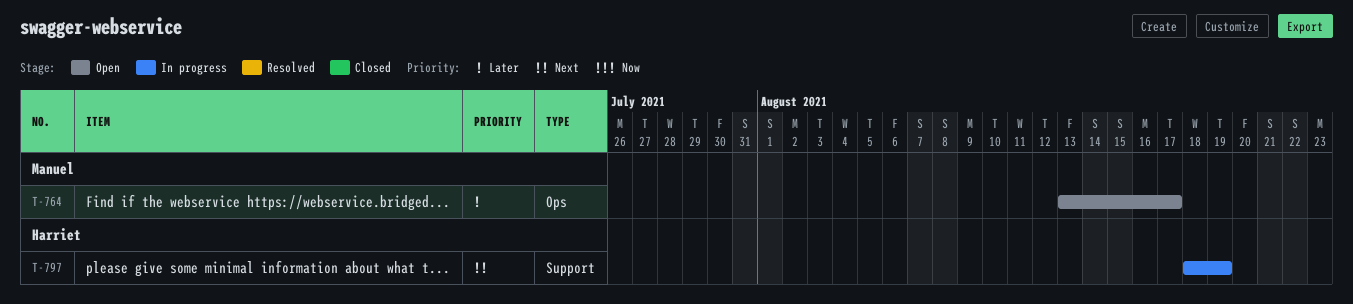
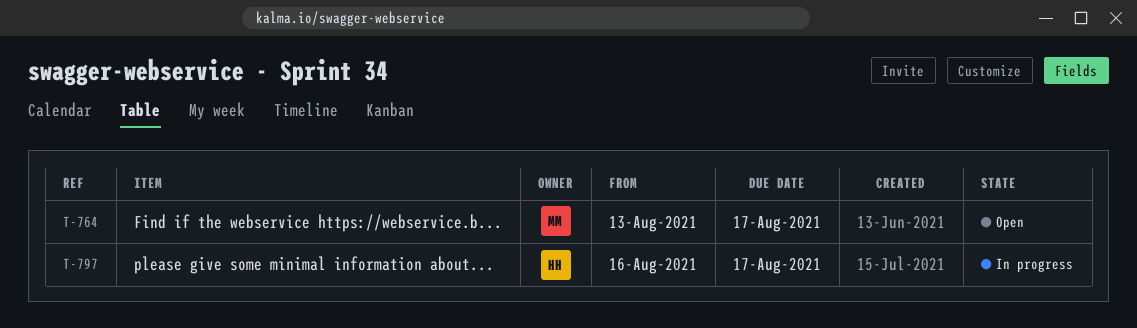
T-797, start: Aug 18 -> Aug 16
T-797, due: Aug 19 -> Aug 17

